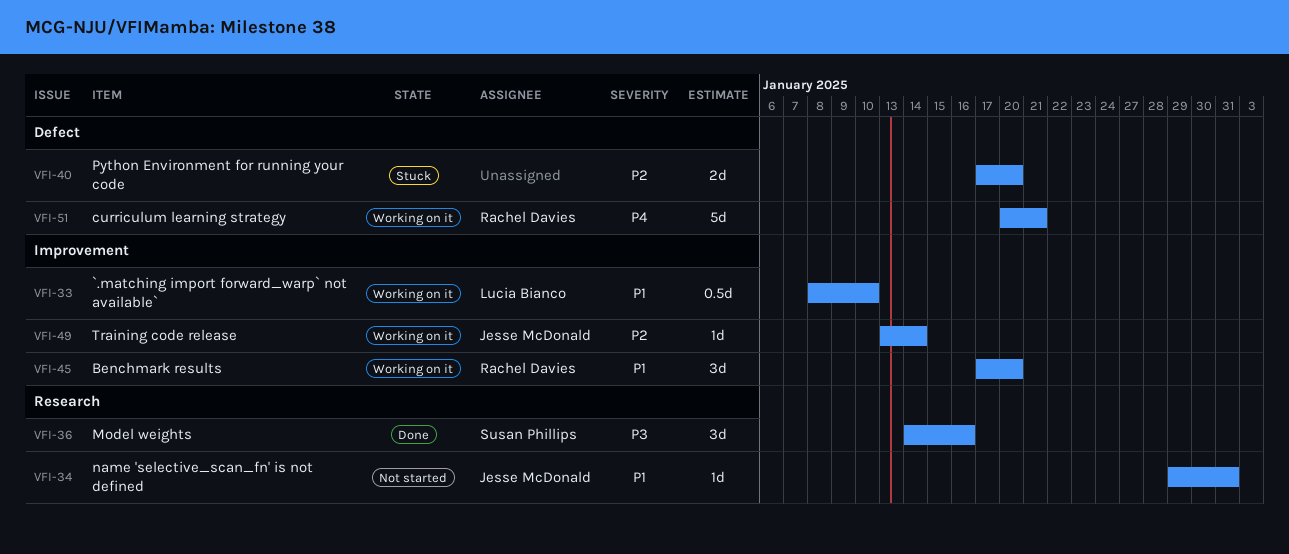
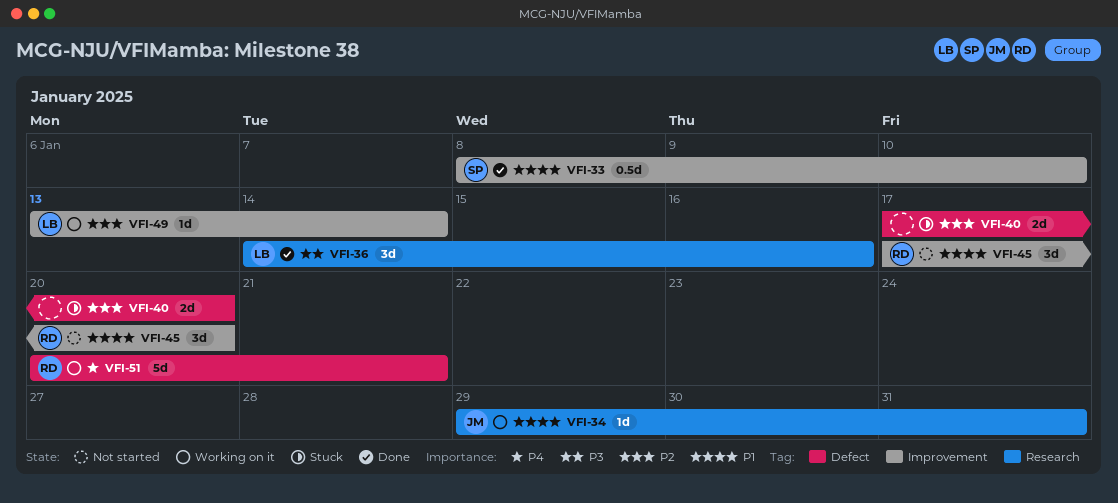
VFI-33, status: Working on it -> Done
VFI-33, owner: Lucia Bianco -> Susan Phillips
VFI-34, status: Not started -> Working on it
VFI-36, owner: Susan Phillips -> Lucia Bianco
VFI-45, status: Working on it -> Not started
VFI-49, owner: Jesse McDonald -> Lucia Bianco

